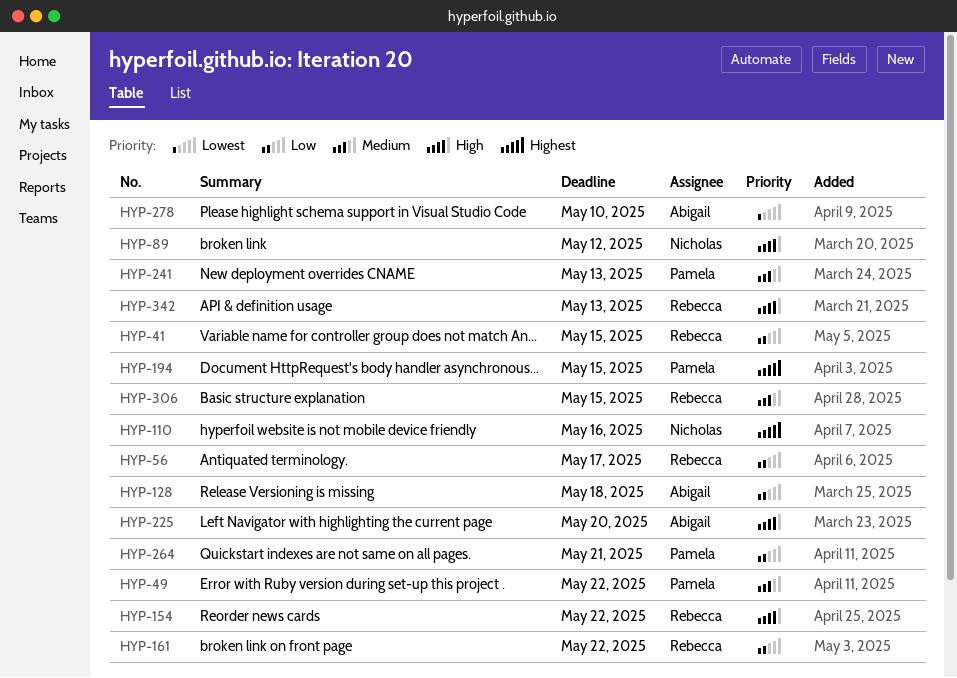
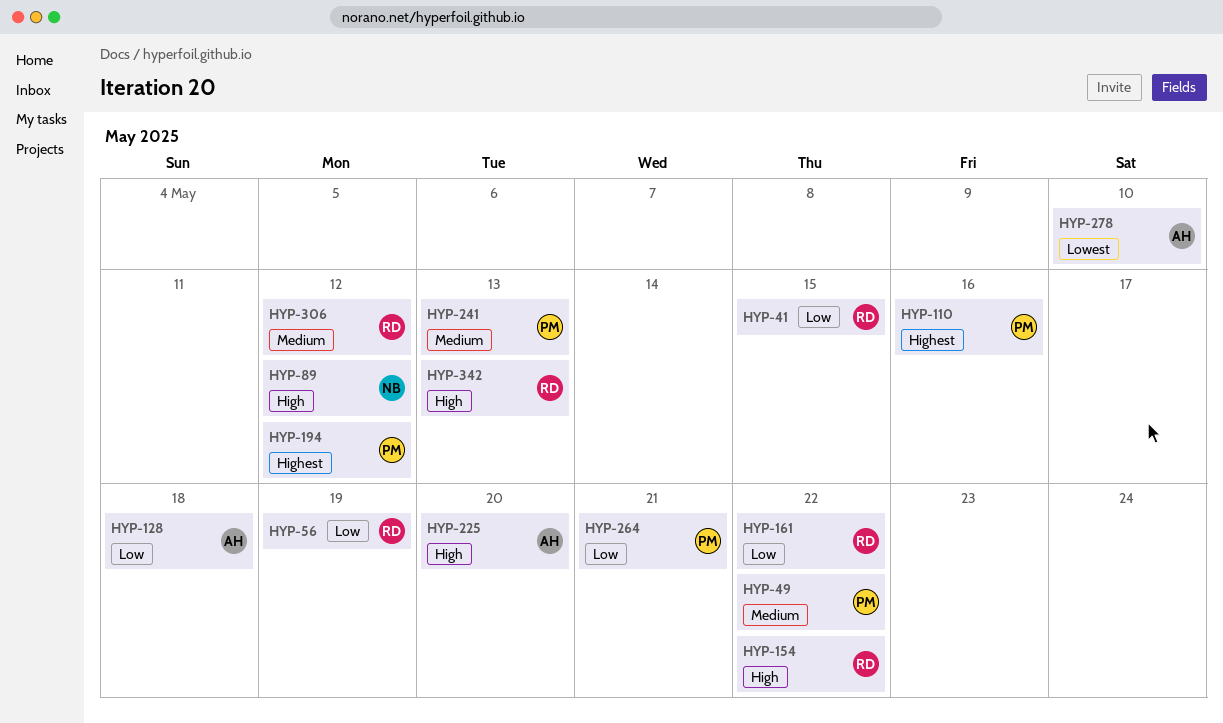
HYP-56, due: May 17 -> May 19
HYP-110, owner: Nicholas -> Pamela
HYP-194, due: May 15 -> May 12
HYP-306, due: May 15 -> May 12

